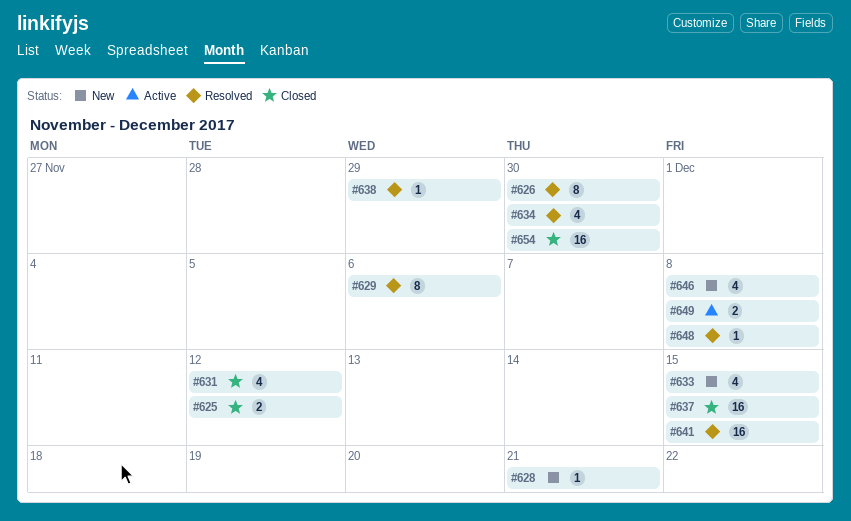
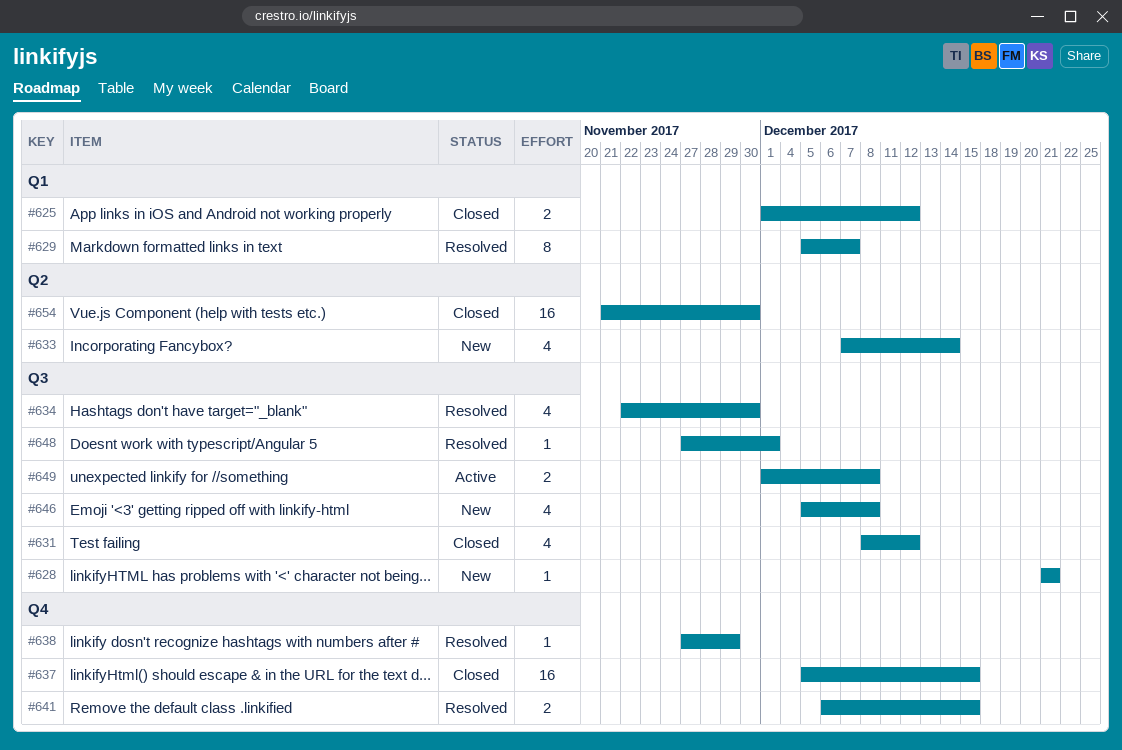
#626: present -> none
#629, due: Dec 6 -> Dec 7
#633, due: Dec 15 -> Dec 14
#641, estimate: 16 -> 2
#648, due: Dec 8 -> Dec 1

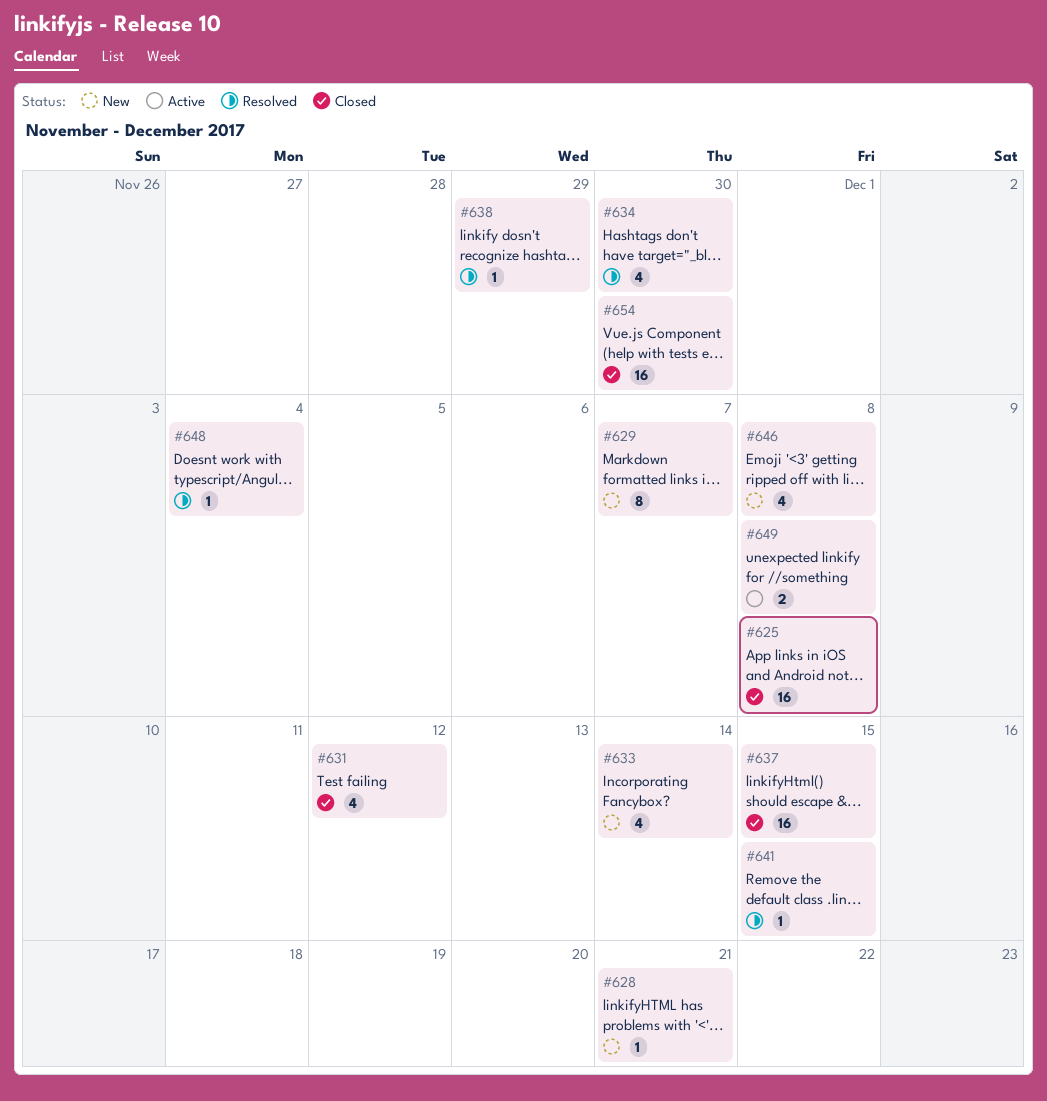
#625, estimate: 2 -> 16
#625, due: Dec 12 -> Dec 8
#629, status: Resolved -> New
#641, estimate: 2 -> 1
#648, due: Dec 1 -> Dec 4

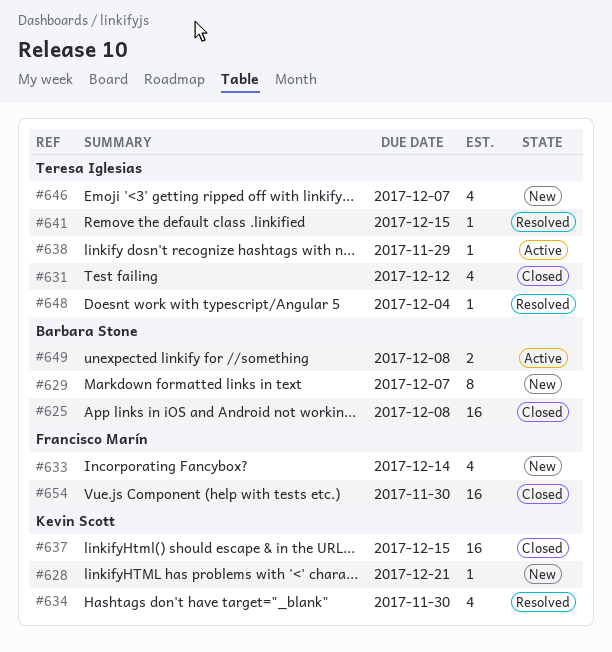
#638, status: Resolved -> Active
#646, due: Dec 8 -> Dec 7

